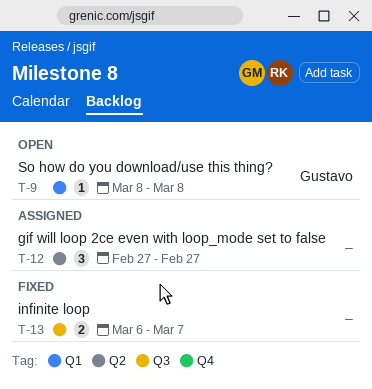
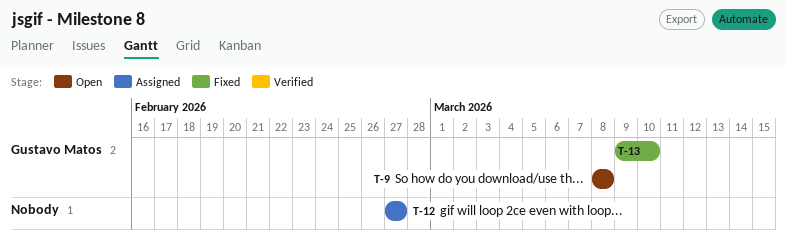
T-13, owner: none -> Gustavo Matos
T-13, start: Mar 6 -> Mar 9
T-13, due: Mar 7 -> Mar 10

